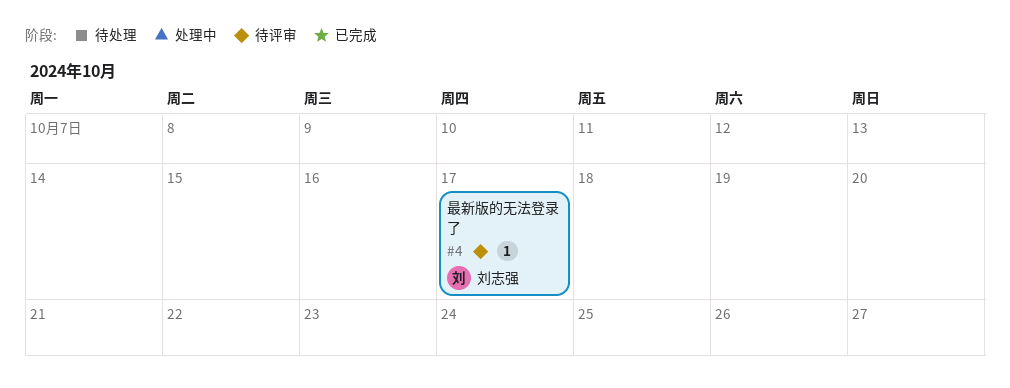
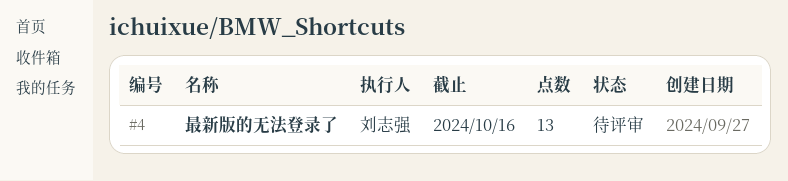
#4, estimate: 1 -> 13
#4, due: Oct 17 -> Oct 16

